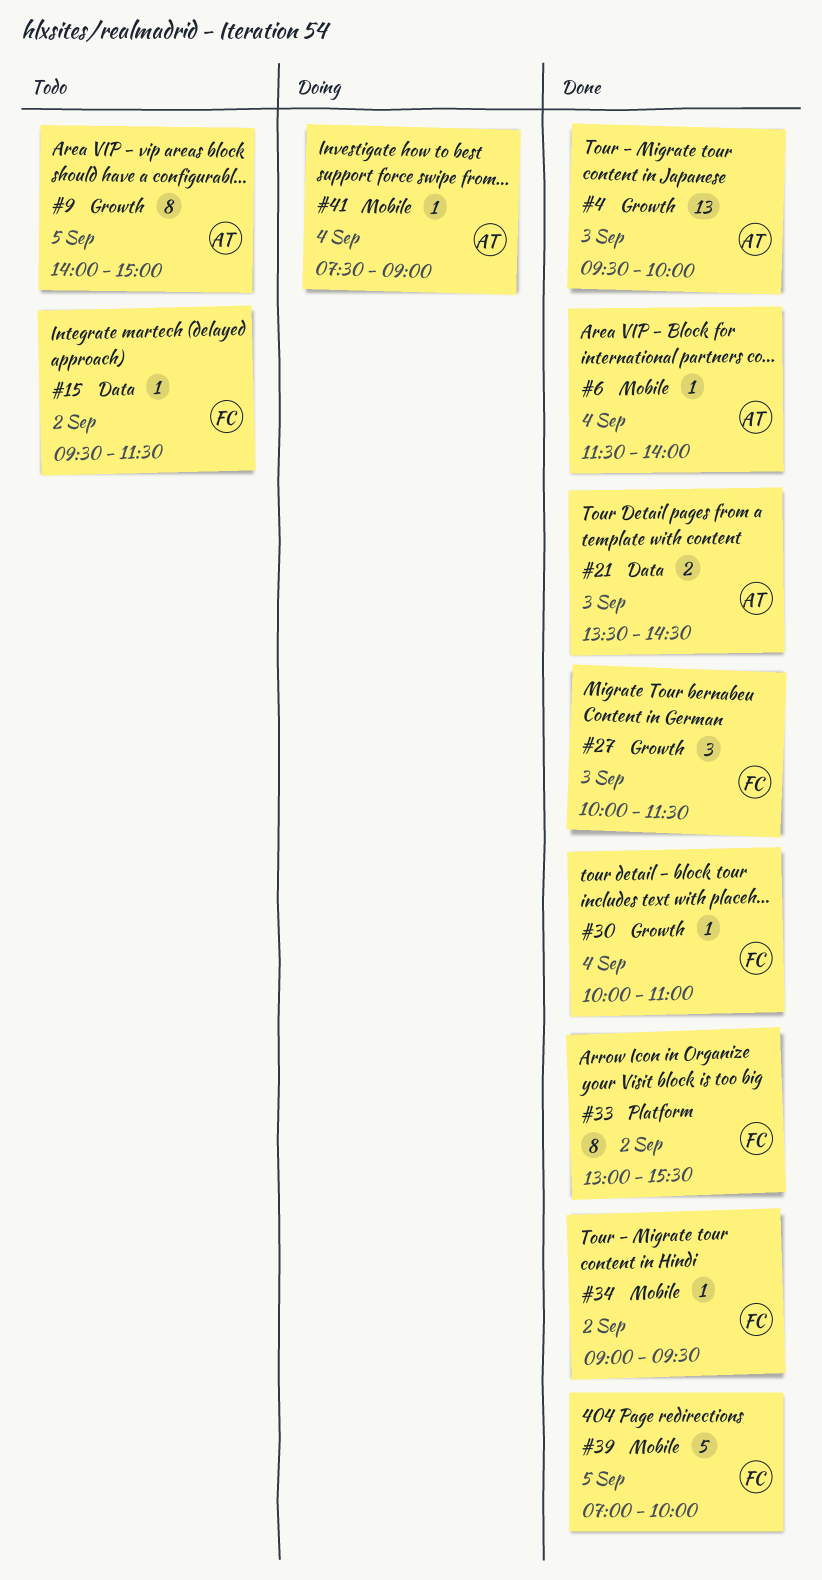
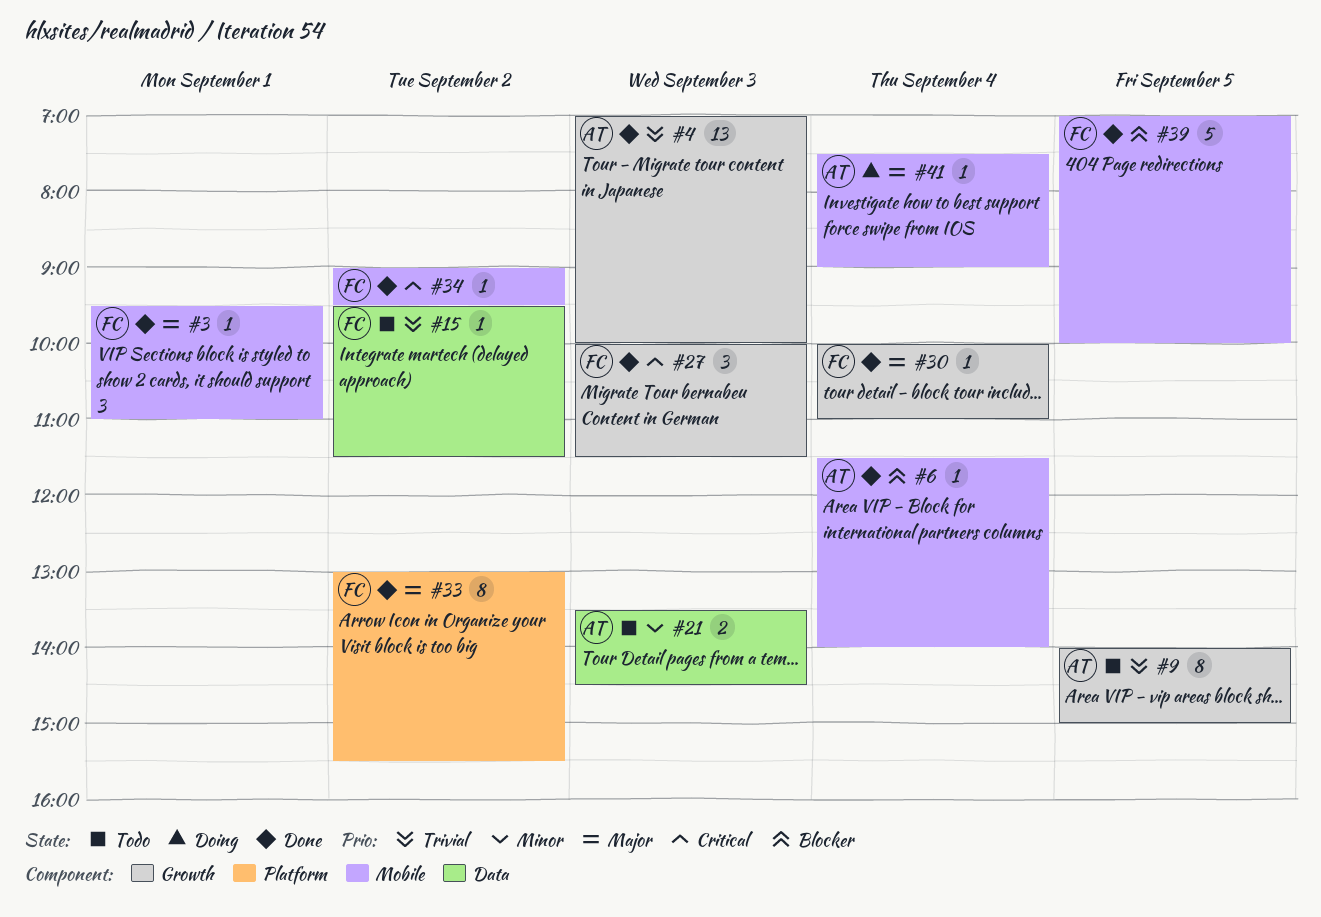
#3: none -> present
#4, begins: 09:30 -> 07:00
#21, status: Done -> Todo

